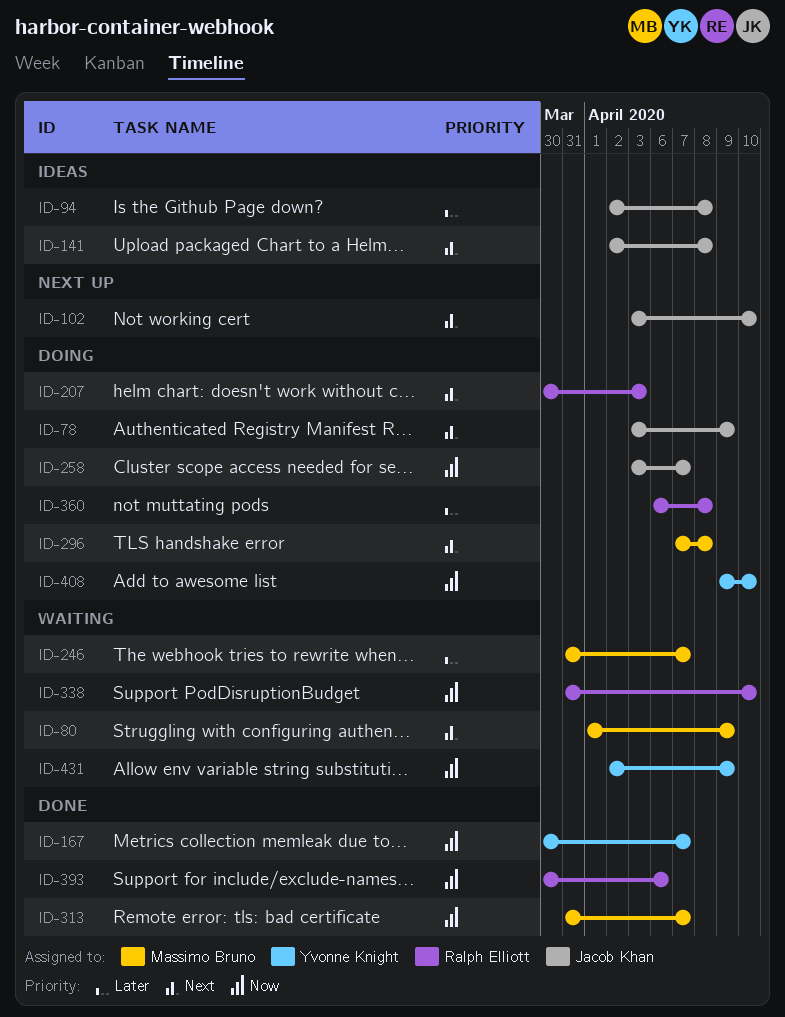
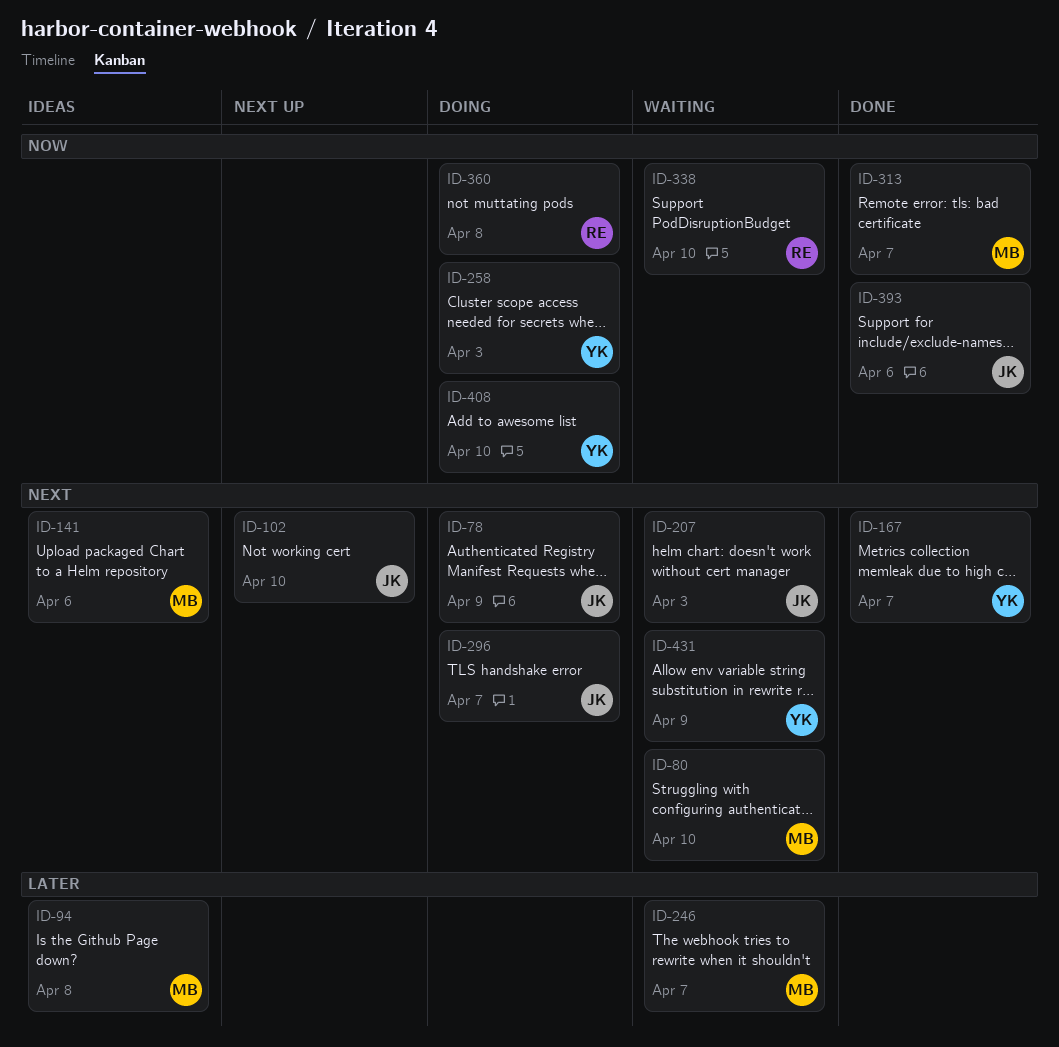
ID-80, due: Apr 9 -> Apr 10
ID-94, owner: Jacob Khan -> Massimo Bruno
ID-141, owner: Jacob Khan -> Massimo Bruno
ID-141, due: Apr 8 -> Apr 6
ID-167, priority: Now -> Next
ID-207, status: Doing -> Waiting
ID-207, owner: Ralph Elliott -> Jacob Khan
ID-258, owner: Jacob Khan -> Yvonne Knight
ID-258, due: Apr 7 -> Apr 3
ID-296, owner: Massimo Bruno -> Jacob Khan
ID-296, due: Apr 8 -> Apr 7
ID-360, priority: Later -> Now
ID-393, owner: Ralph Elliott -> Jacob Khan
ID-431, priority: Now -> Next

